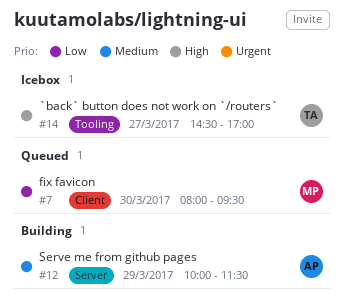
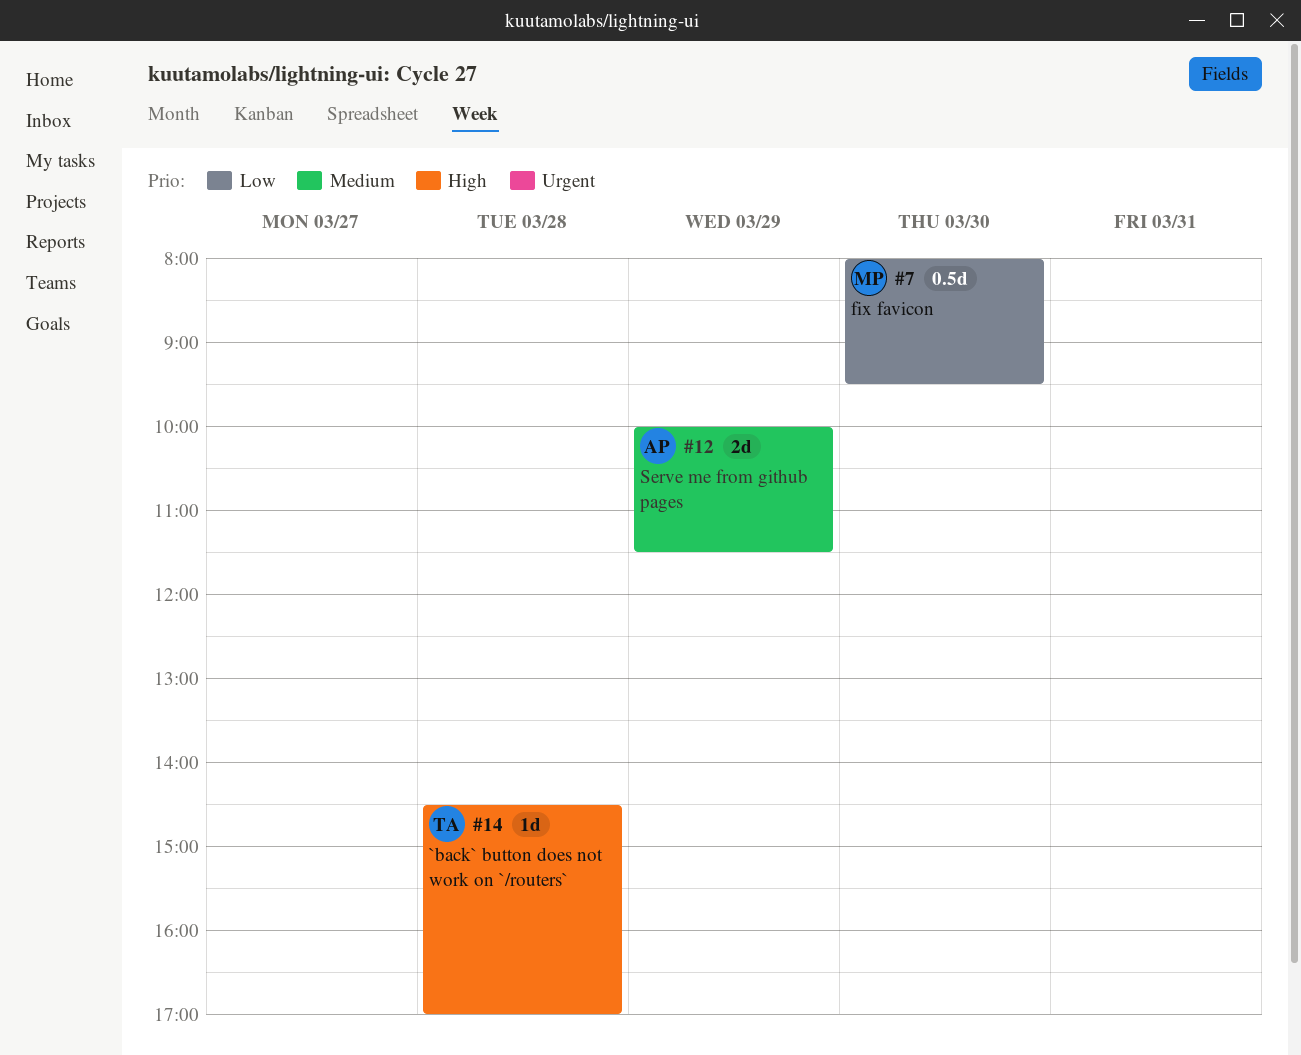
#14, day: Mar 27 -> Mar 28

